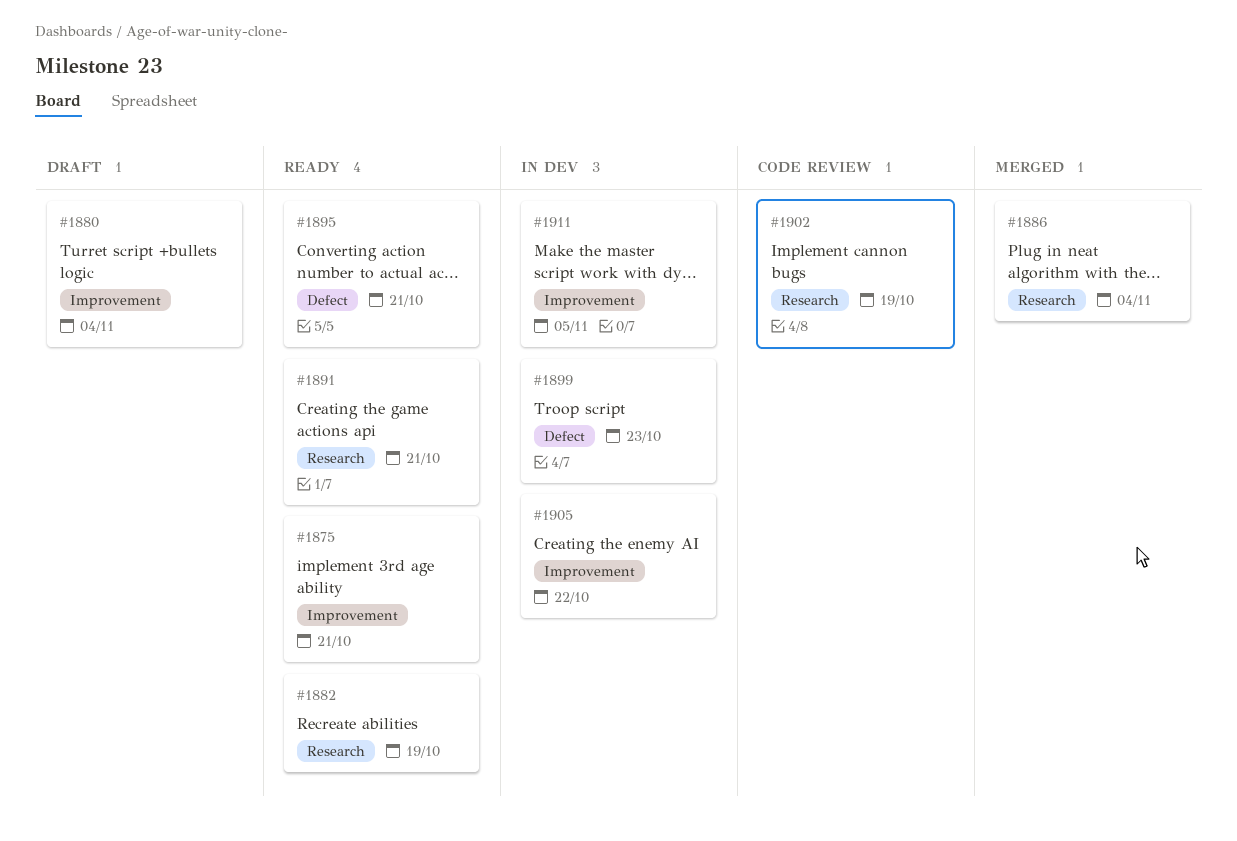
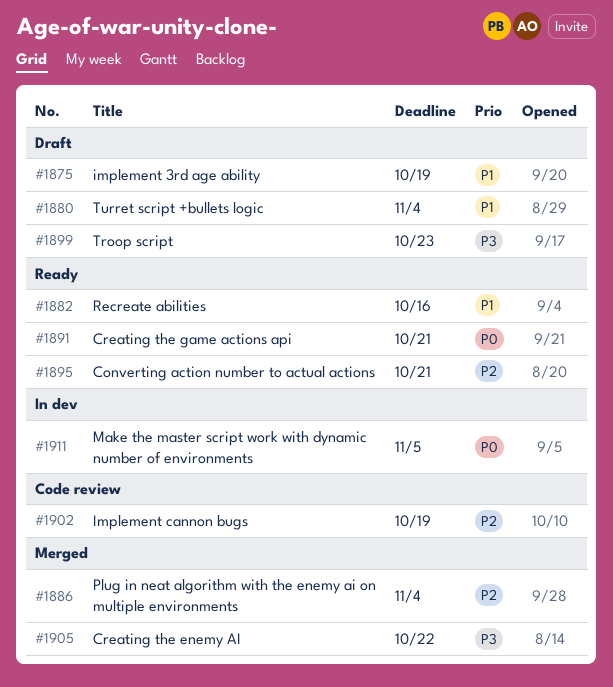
#1875, status: Ready -> Draft
#1875, due: Oct 21 -> Oct 19
#1882, due: Oct 19 -> Oct 16
#1899, status: In dev -> Draft
#1905, status: In dev -> Merged

